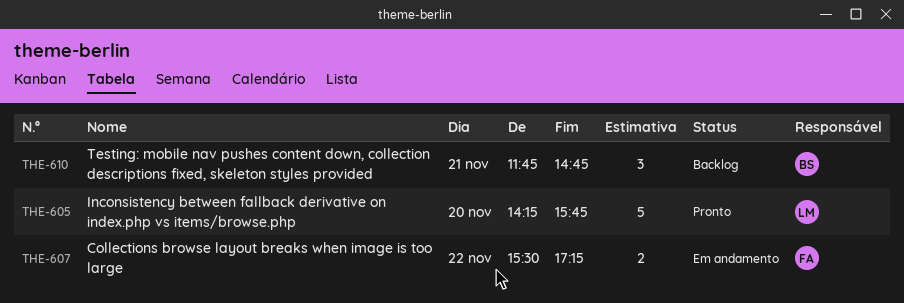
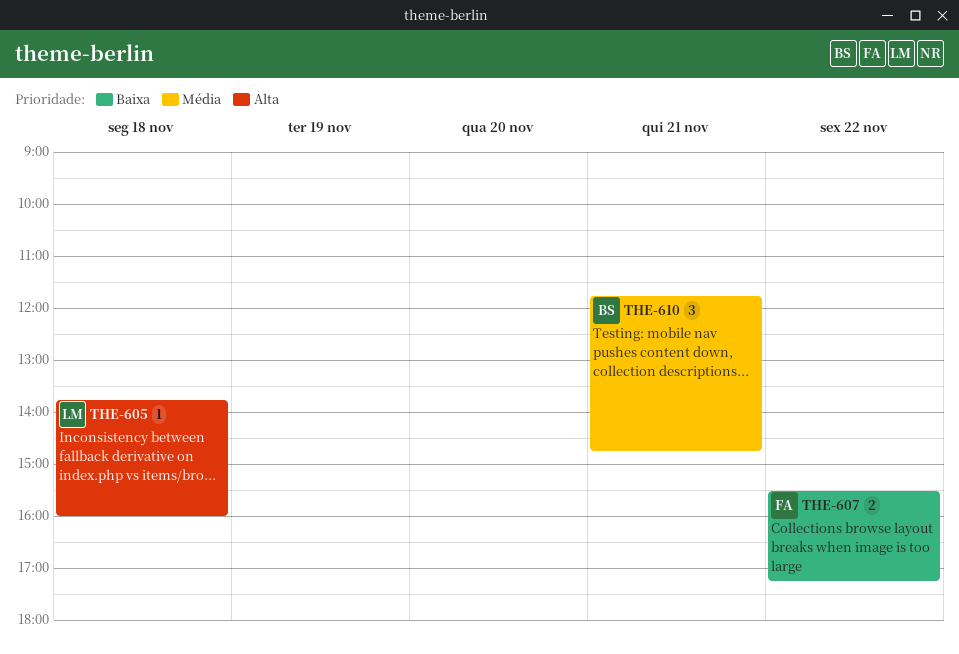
THE-605, estimate: 5 -> 1
THE-605, day: Nov 20 -> Nov 18
THE-605, begins: 14:15 -> 13:45
THE-605, ends: 15:45 -> 16:00

